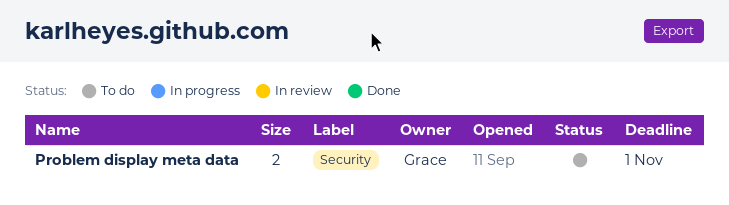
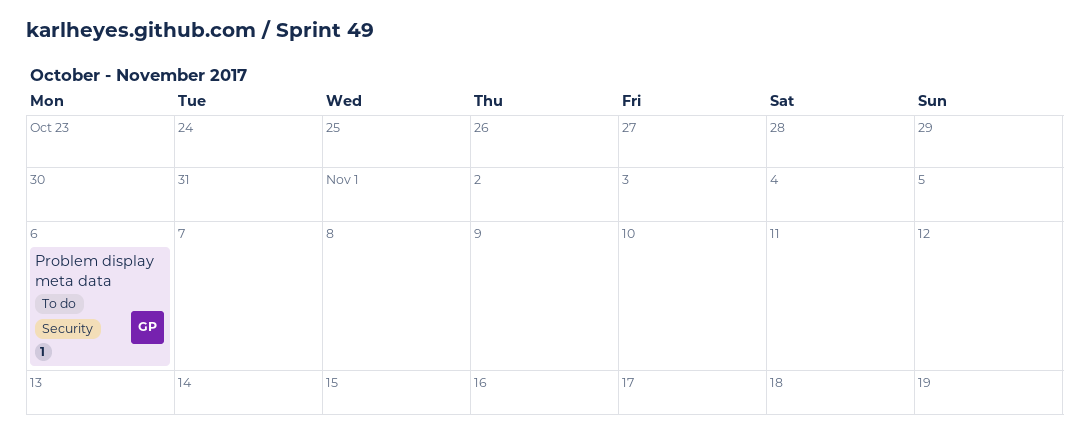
Problem display meta data, estimate: 2 -> 1
Problem display meta data, due: Nov 1 -> Nov 6

